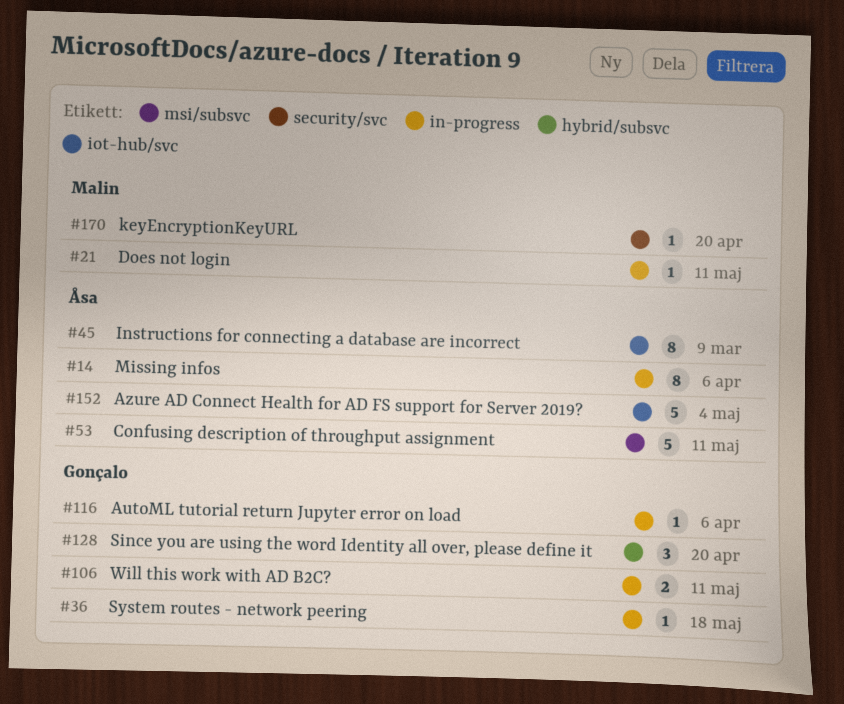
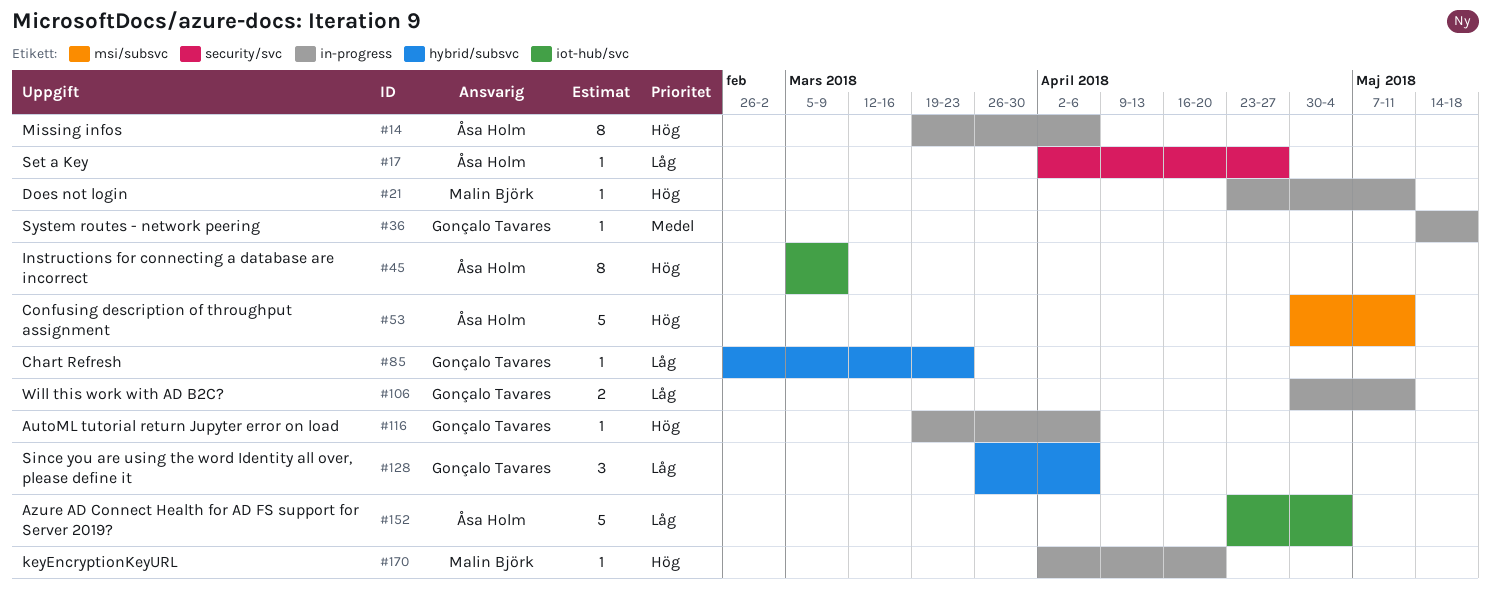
#17: none -> present
#85: none -> present
#128, due: Apr 20 -> Apr 6
#170, label: security/svc -> in-progress

